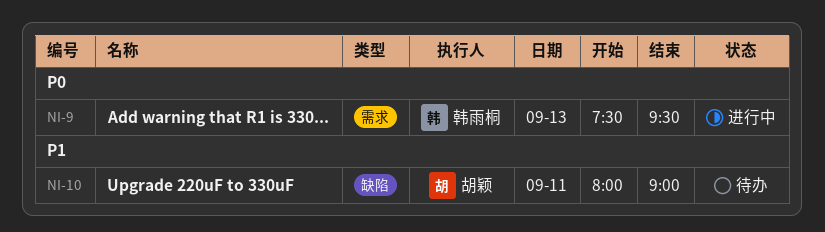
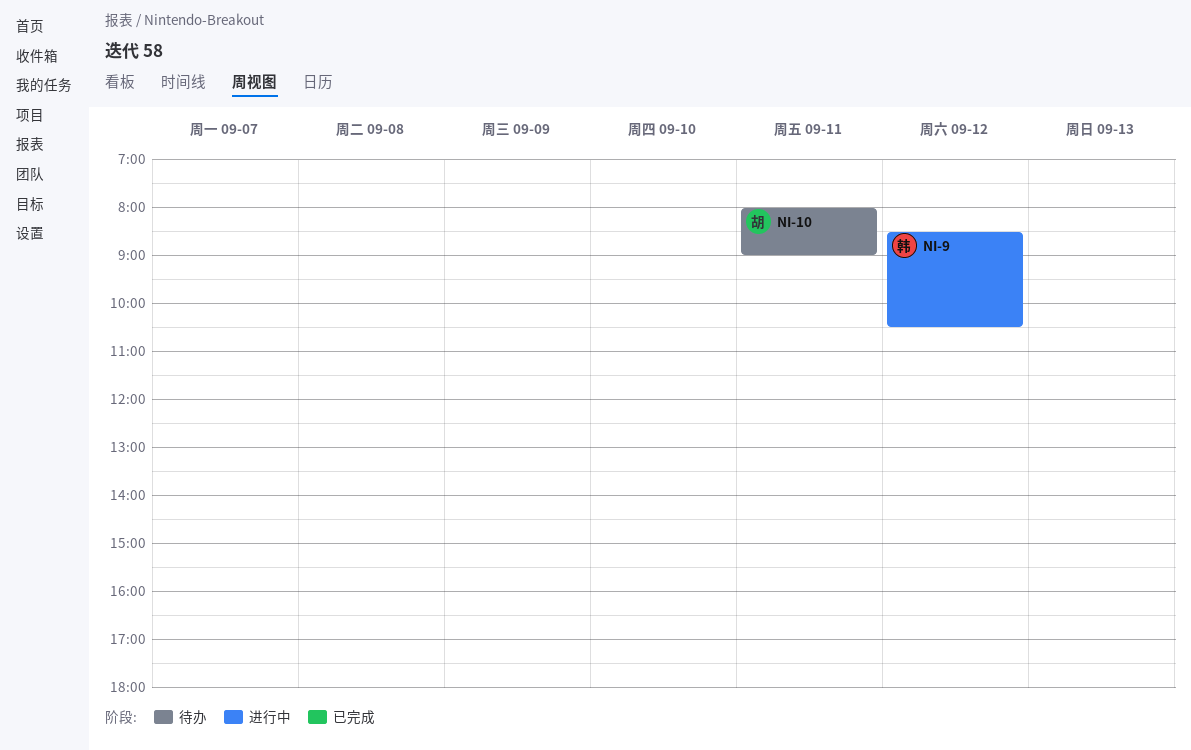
NI-9, day: Sep 13 -> Sep 12
NI-9, begins: 07:30 -> 08:30
NI-9, ends: 09:30 -> 10:30

